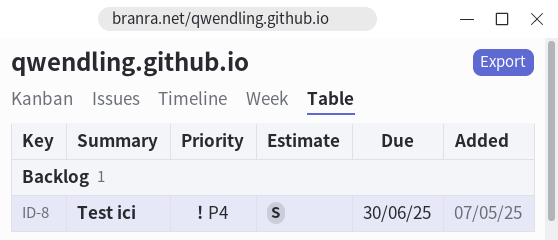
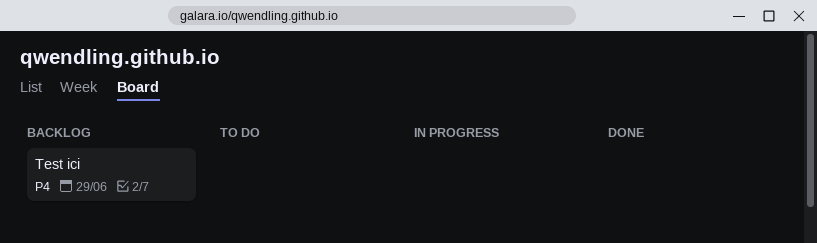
Test ici, due: Jun 30 -> Jun 29

